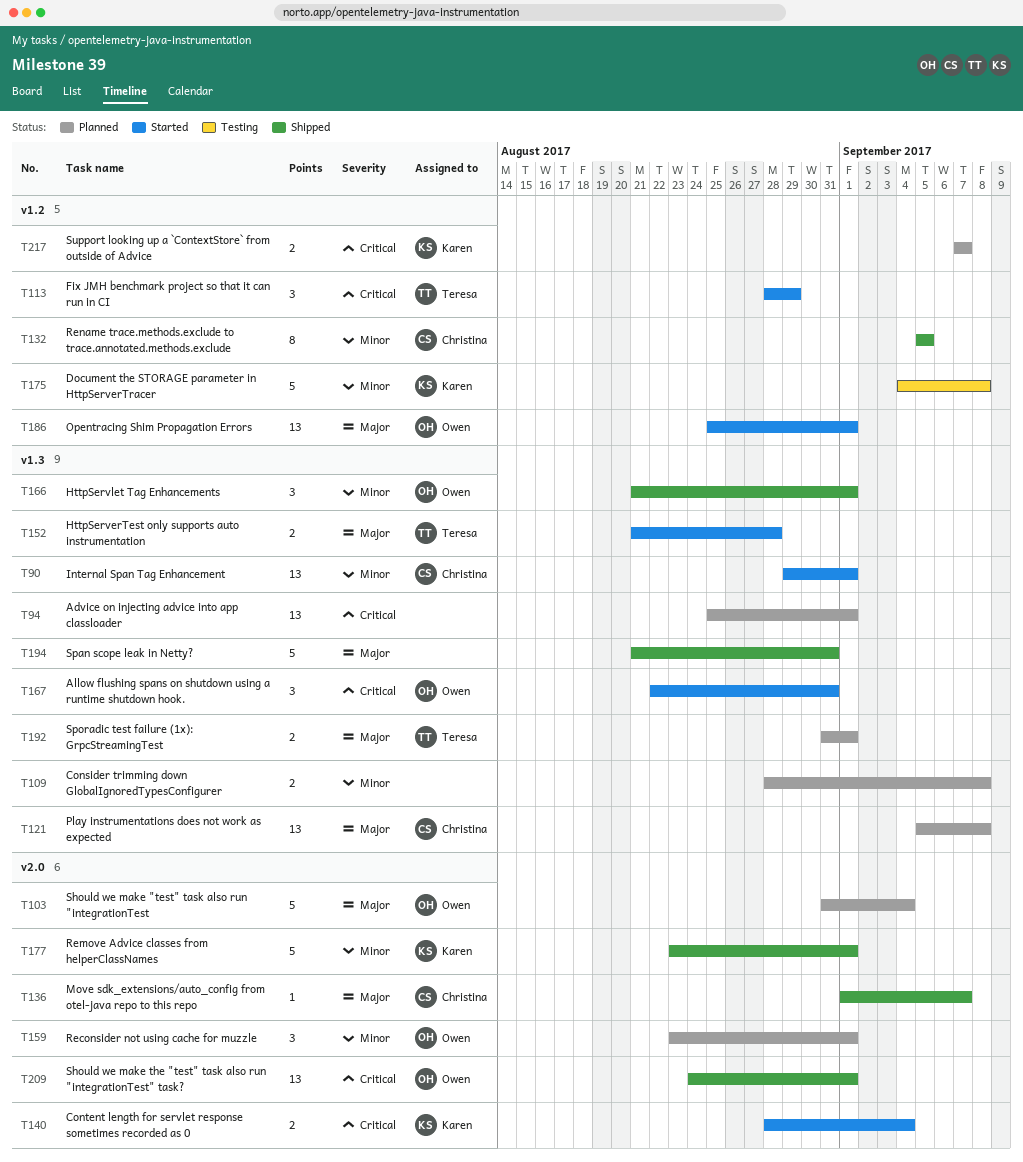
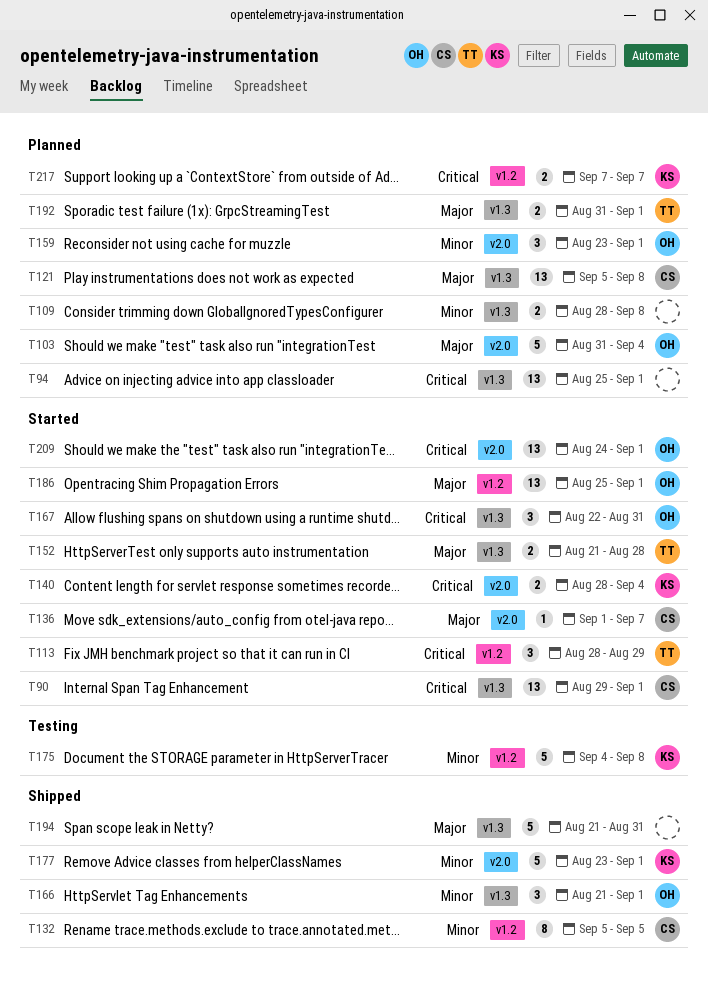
T90, priority: Minor -> Critical
T136, status: Shipped -> Started
T209, status: Shipped -> Started

